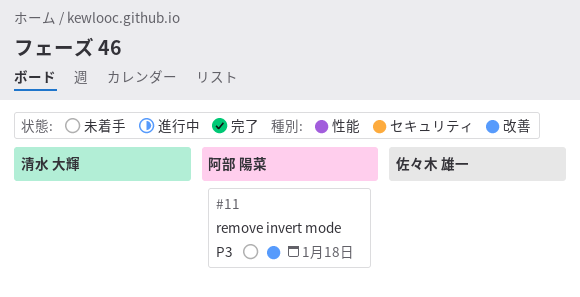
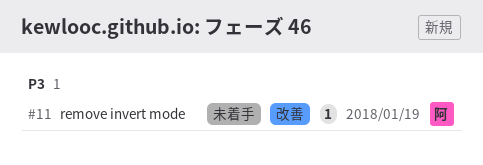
#11, due: Jan 18 -> Jan 19

